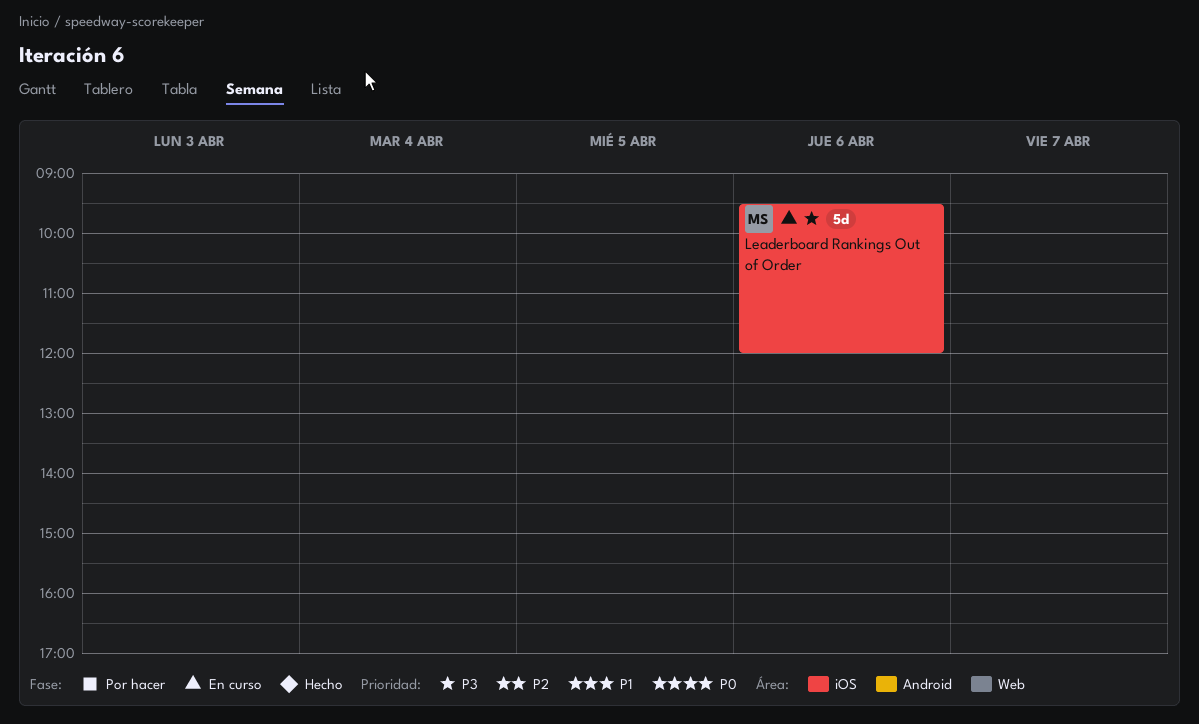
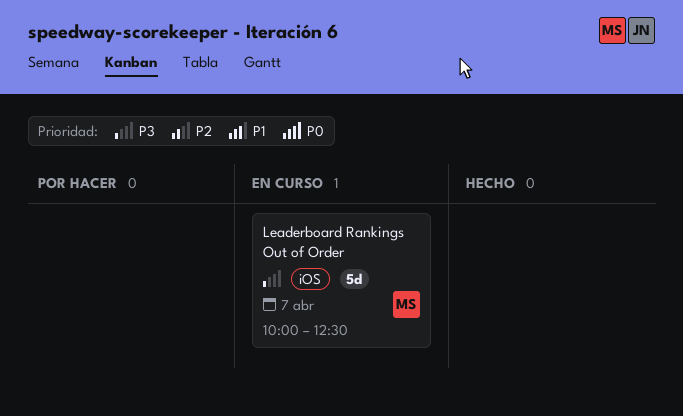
Leaderboard Rankings Out of Order, day: Apr 6 -> Apr 7
Leaderboard Rankings Out of Order, begins: 09:30 -> 10:00
Leaderboard Rankings Out of Order, ends: 12:00 -> 12:30

